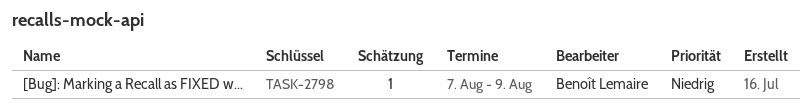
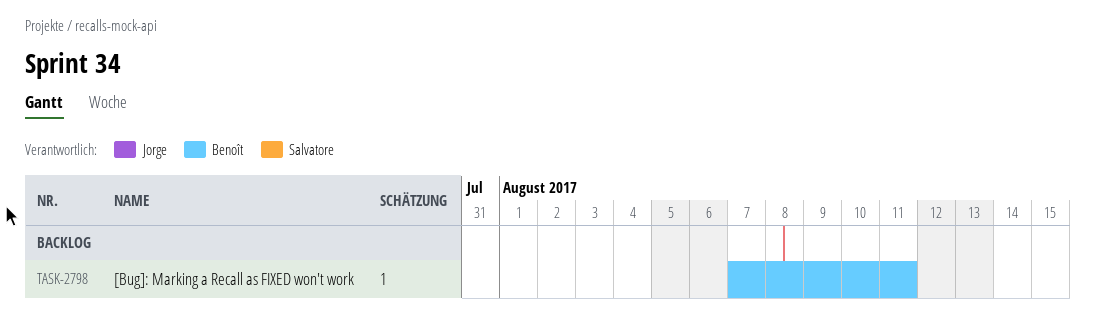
TASK-2798, due: Aug 9 -> Aug 11

